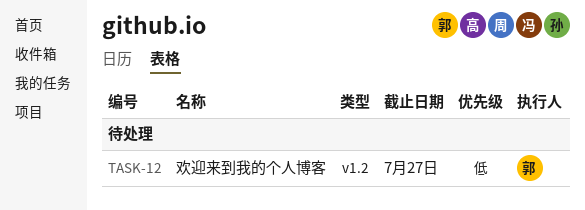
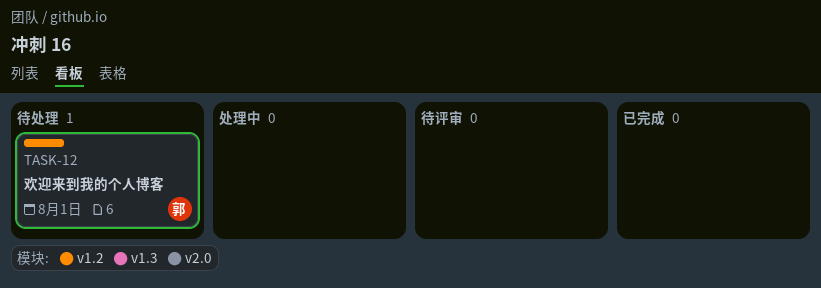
TASK-12, due: Jul 27 -> Aug 1

